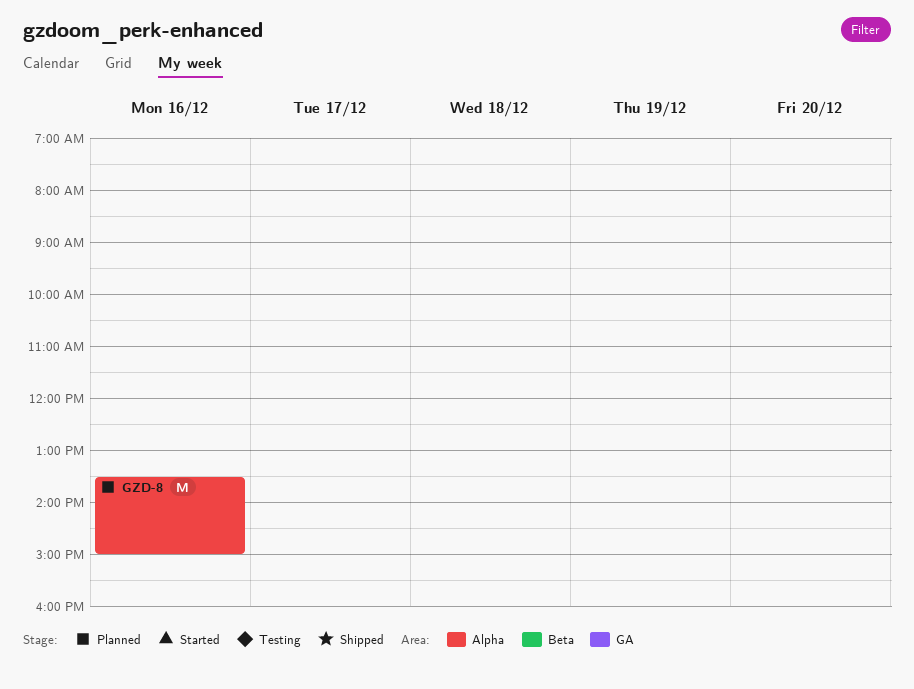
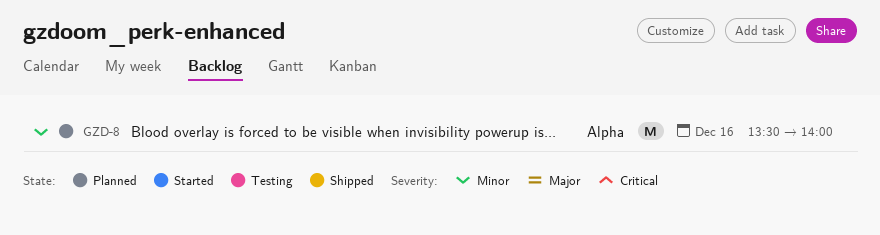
GZD-8, ends: 15:00 -> 14:00

